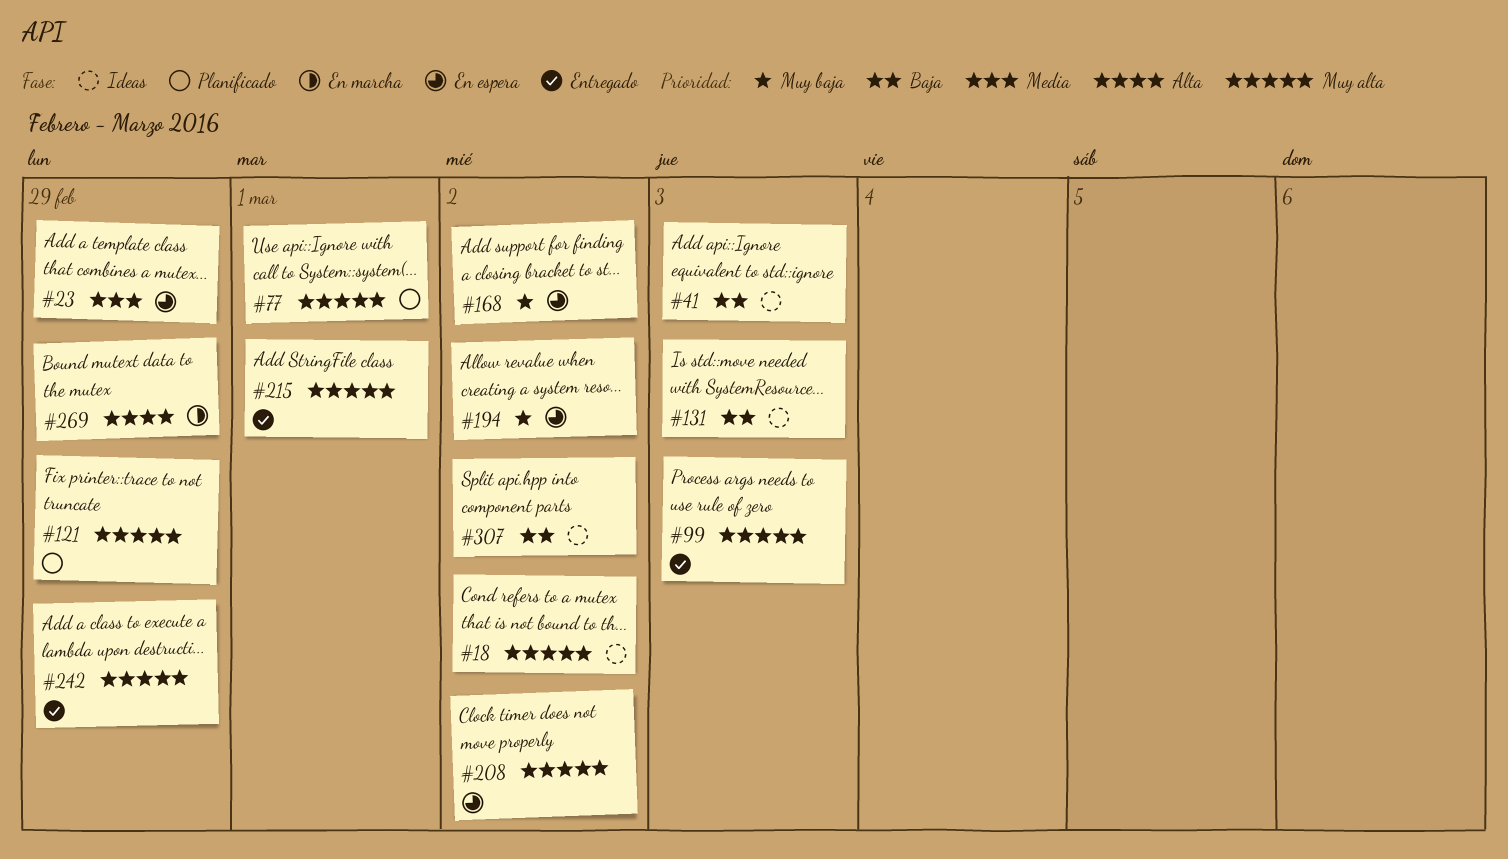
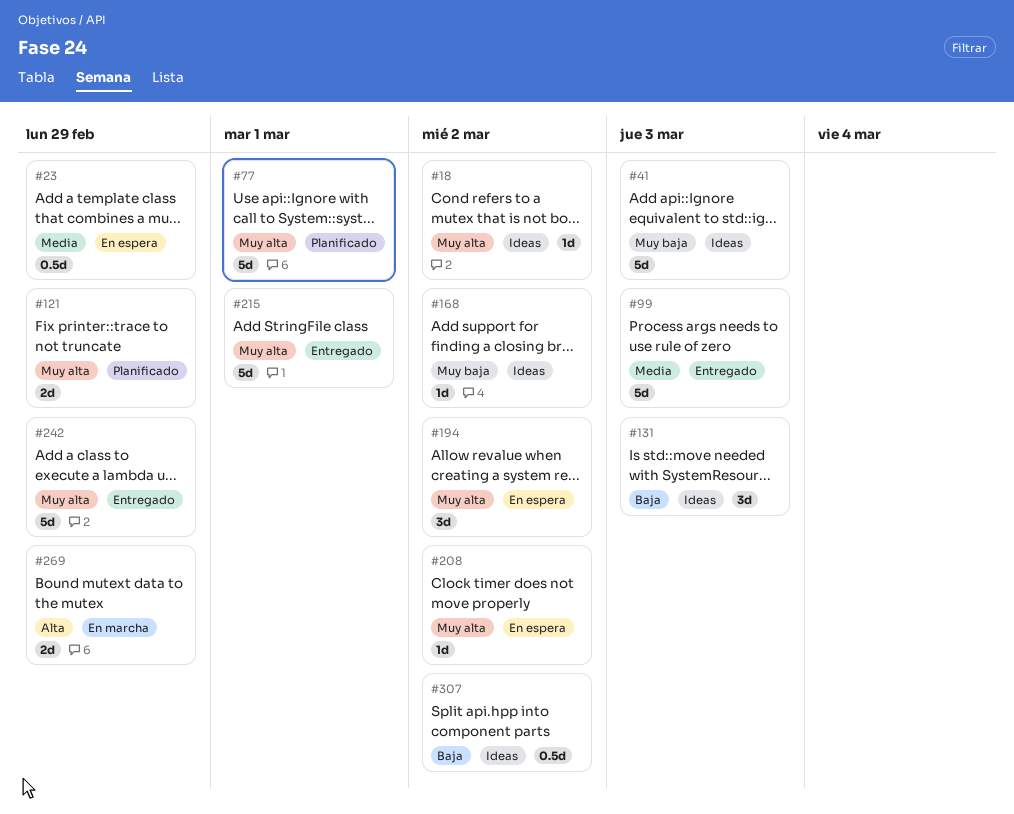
#41, priority: Baja -> Muy baja
#99, priority: Muy alta -> Media
#168, status: En espera -> Ideas
#194, priority: Muy baja -> Muy alta

